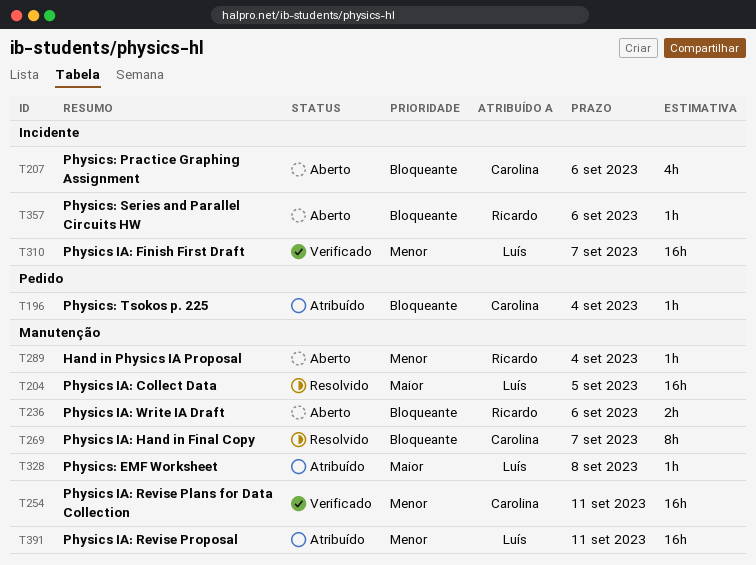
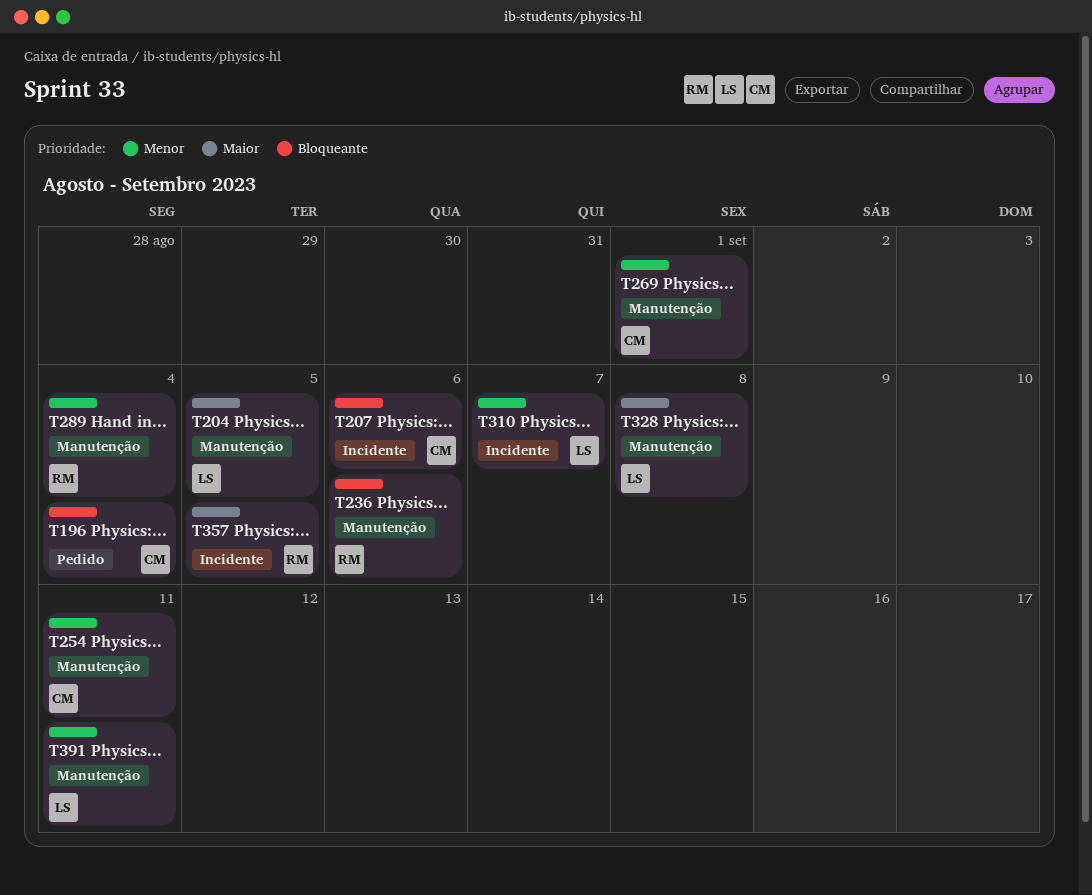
T269, priority: Bloqueante -> Menor
T269, due: Sep 7 -> Sep 1
T357, priority: Bloqueante -> Maior
T357, due: Sep 6 -> Sep 5

